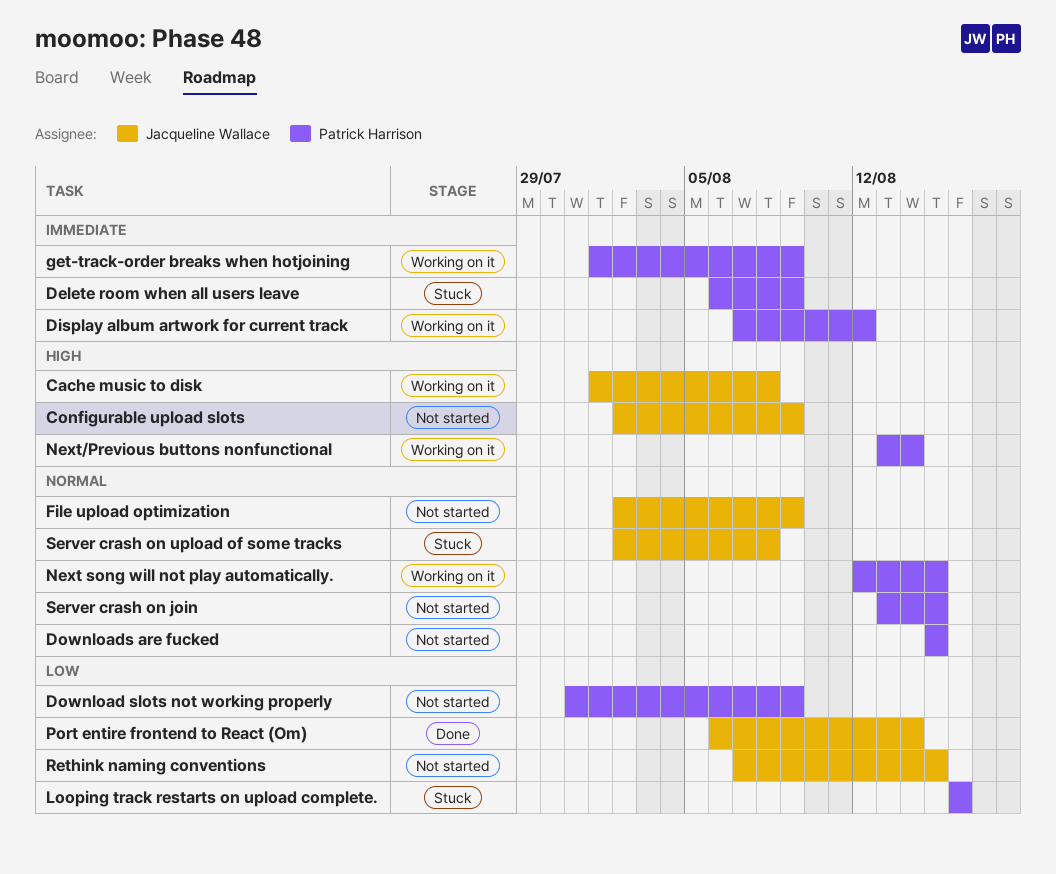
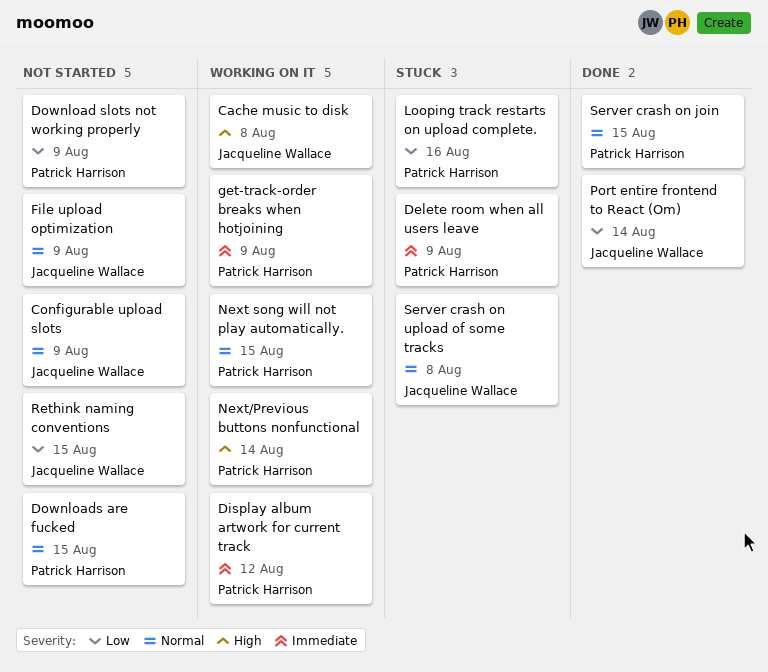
Configurable upload slots, priority: High -> Normal
Server crash on join, status: Not started -> Done

